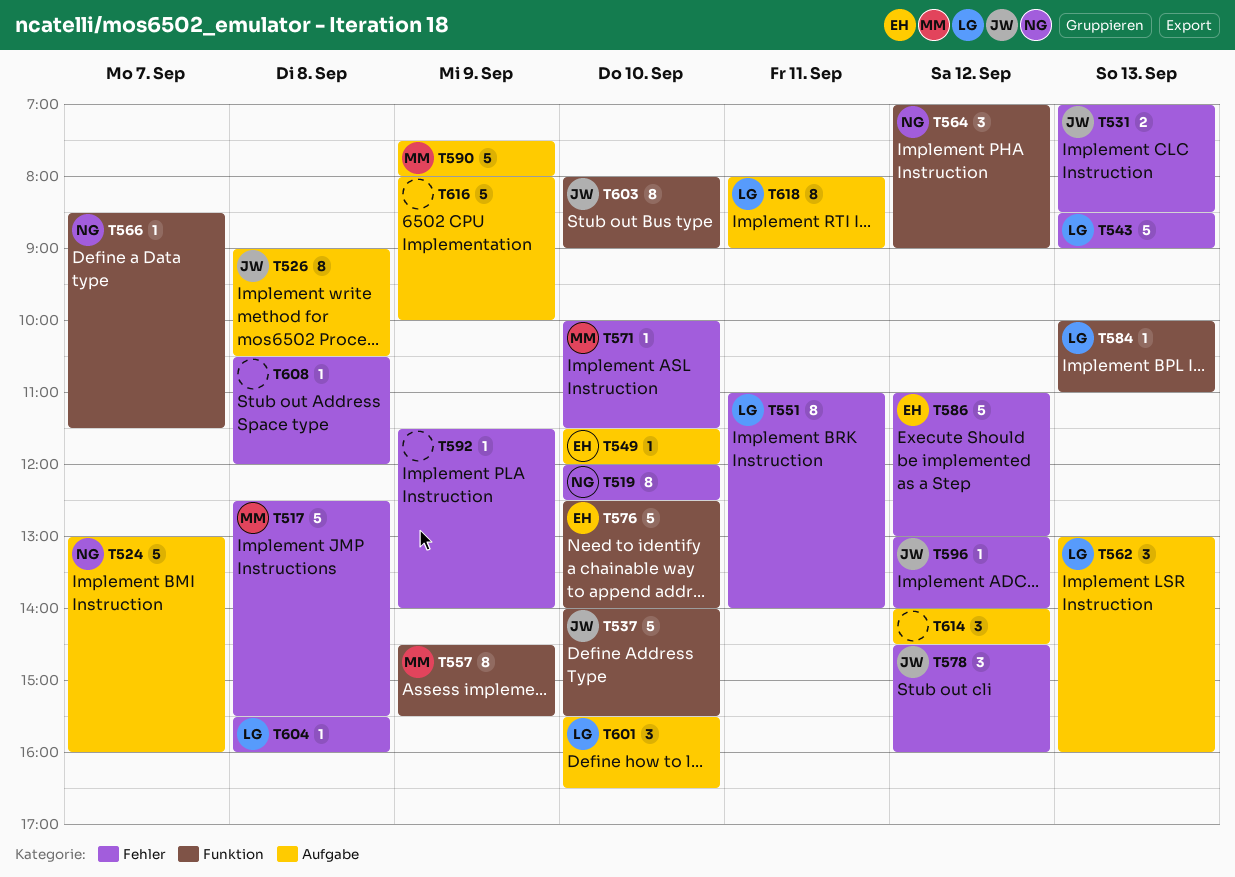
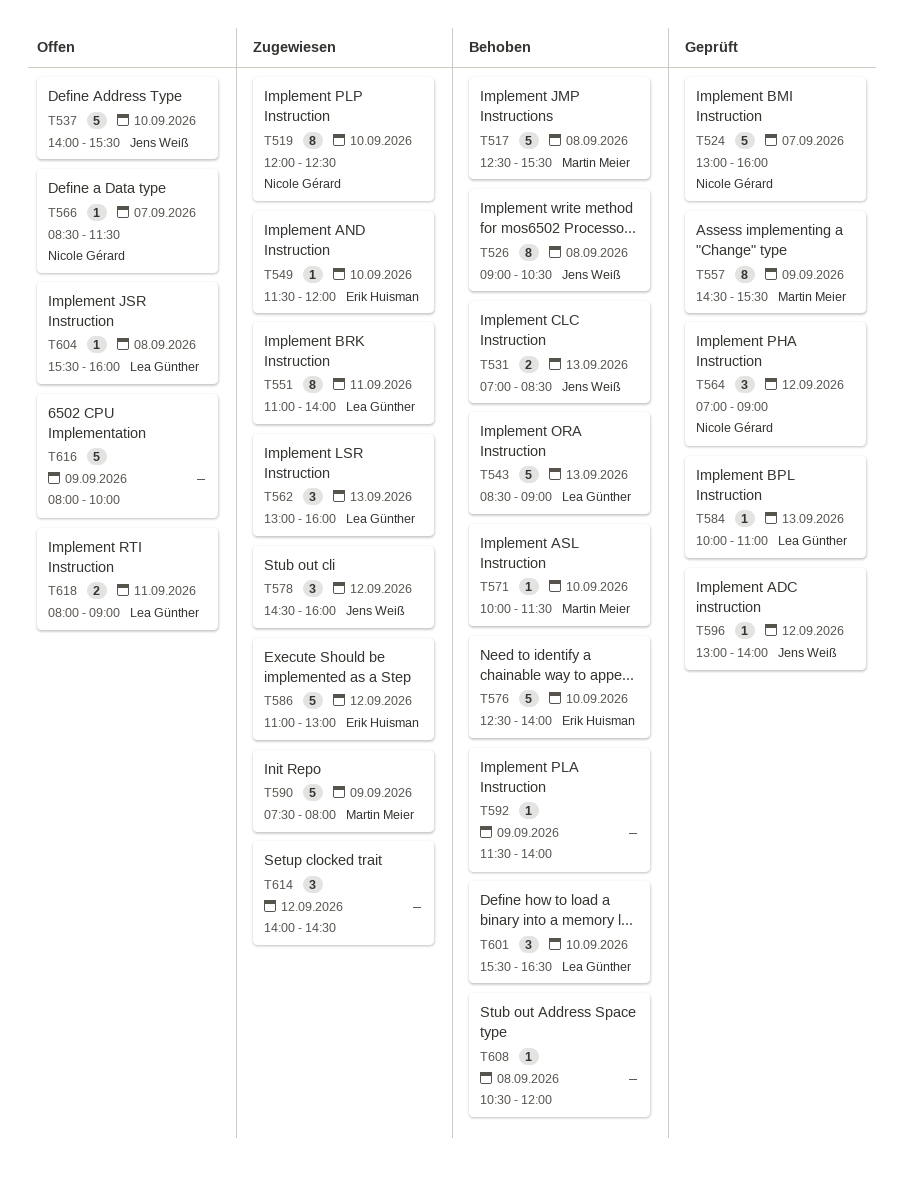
T603: present -> none
T618, estimate: 8 -> 2

